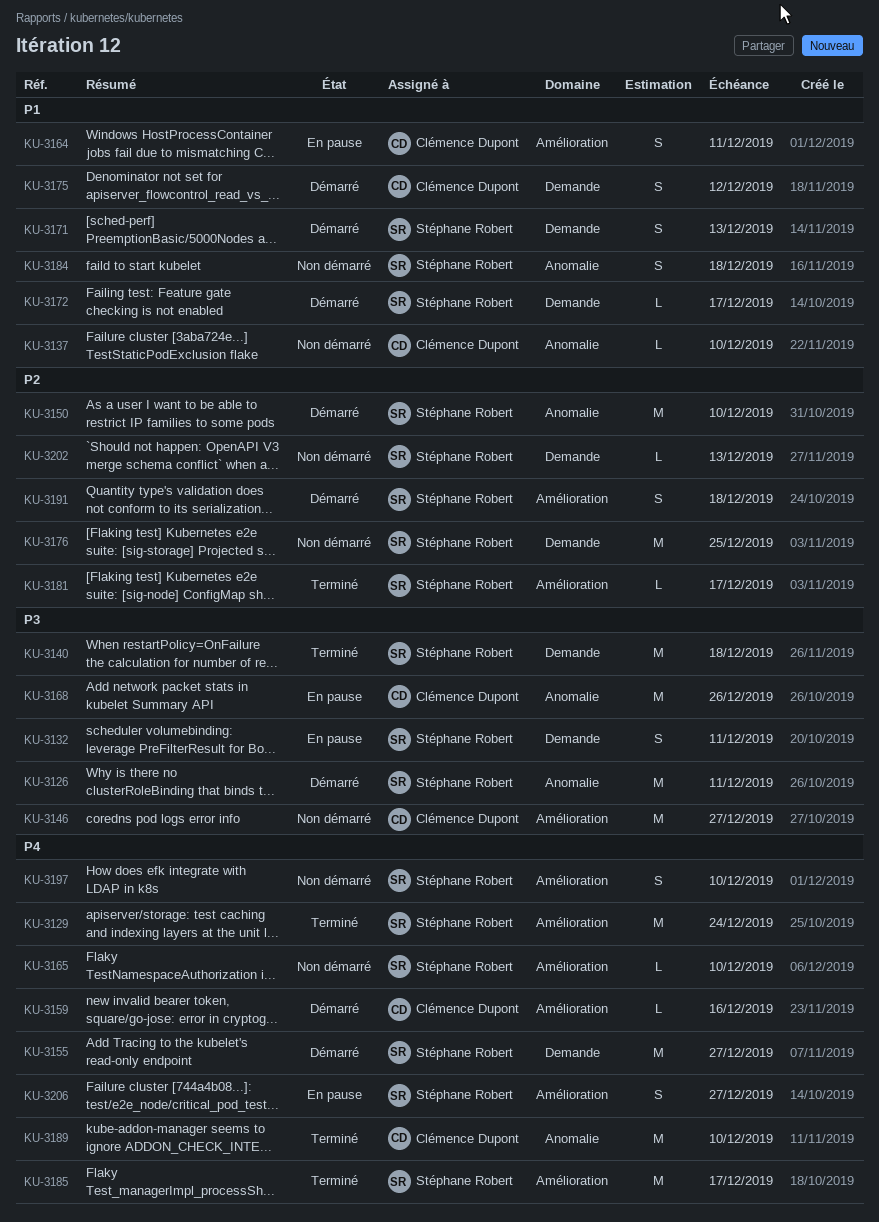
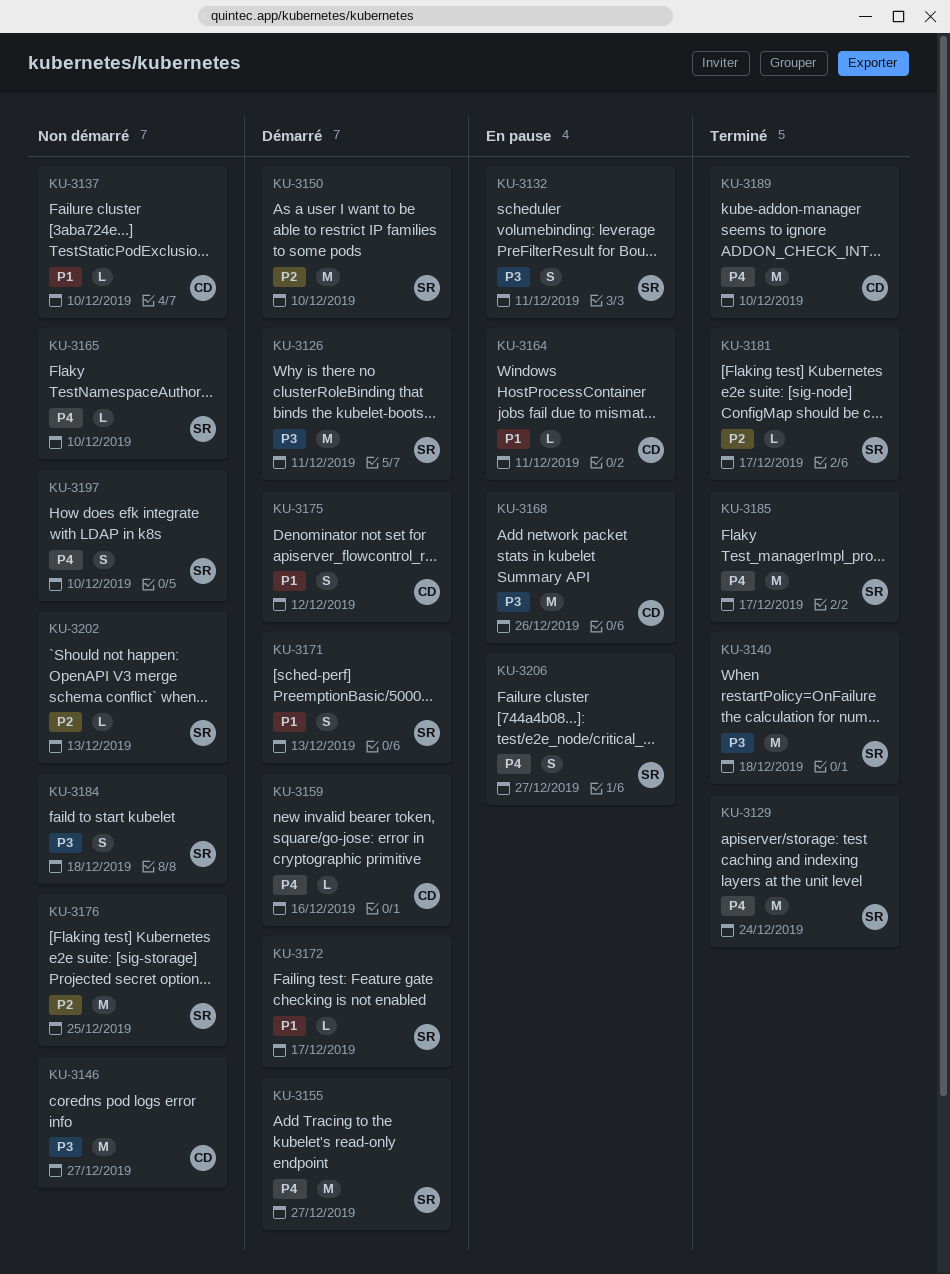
KU-3164, estimate: S -> L
KU-3184, priority: P1 -> P3
KU-3191: present -> none

